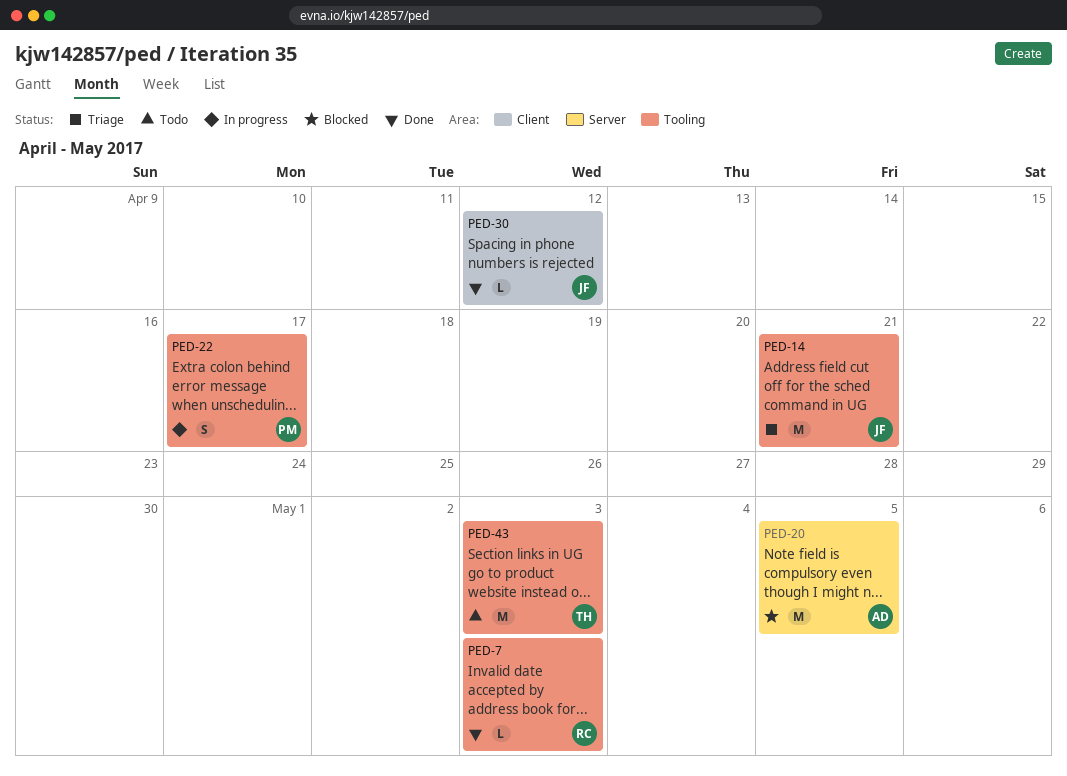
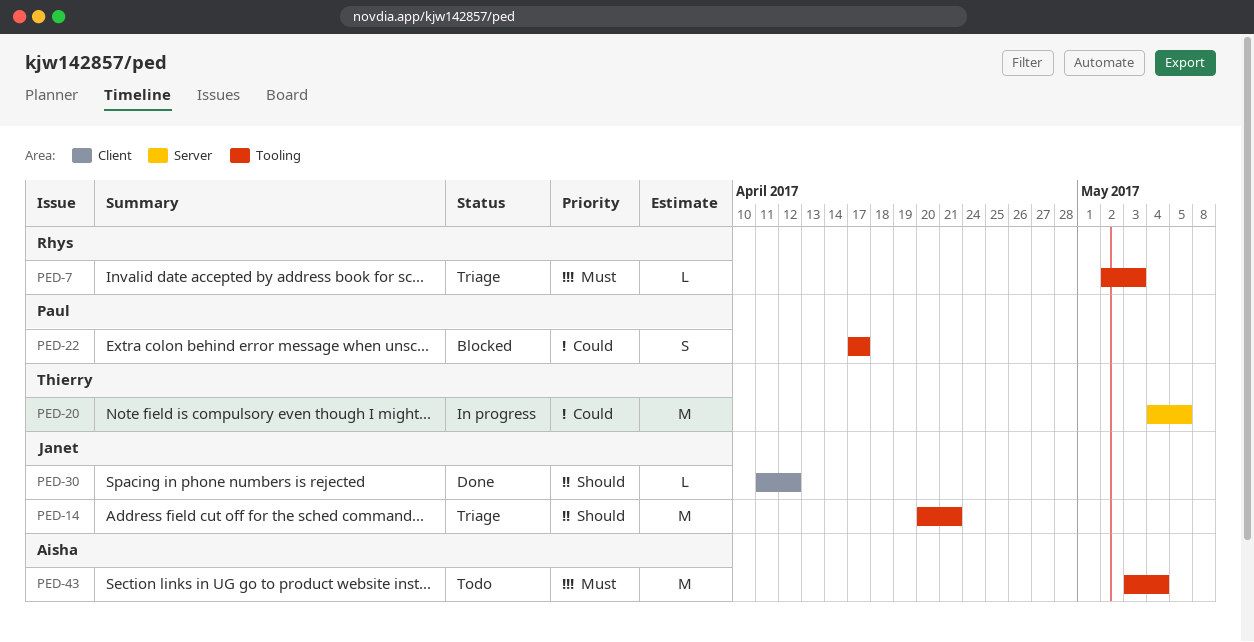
PED-7, status: Done -> Triage
PED-20, status: Blocked -> In progress
PED-20, owner: Aisha -> Thierry
PED-22, status: In progress -> Blocked
PED-43, owner: Thierry -> Aisha
PED-43, due: May 3 -> May 4

